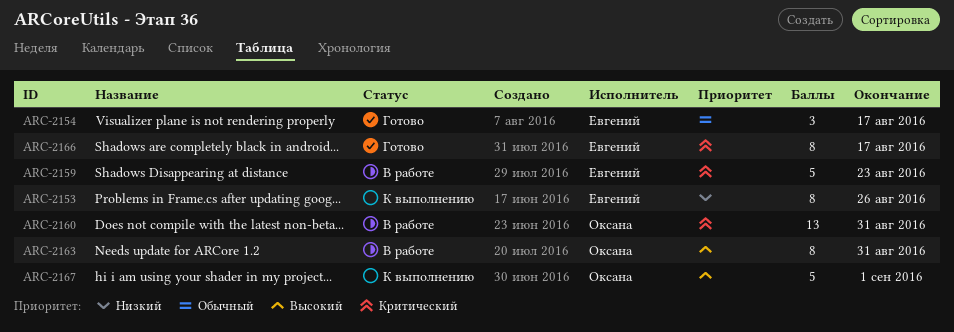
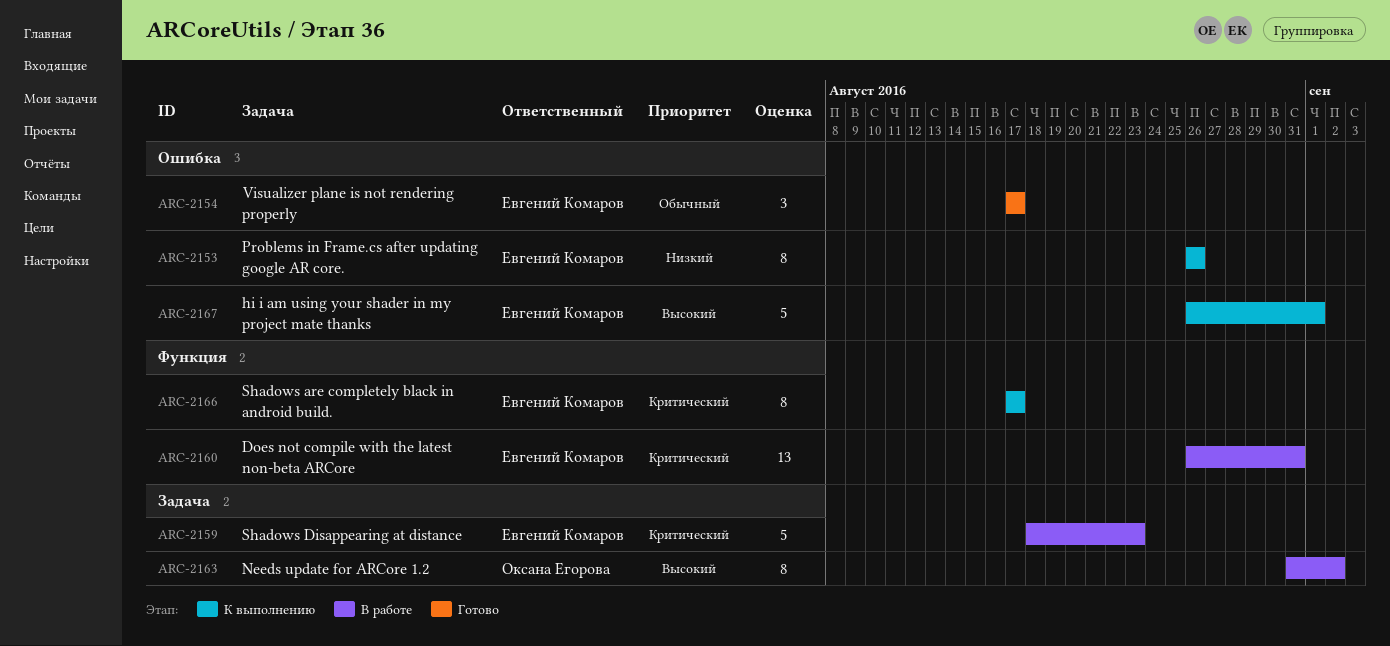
ARC-2160, owner: Оксана Егорова -> Евгений Комаров
ARC-2163, due: Aug 31 -> Sep 2
ARC-2166, status: Готово -> К выполнению
ARC-2167, owner: Оксана Егорова -> Евгений Комаров

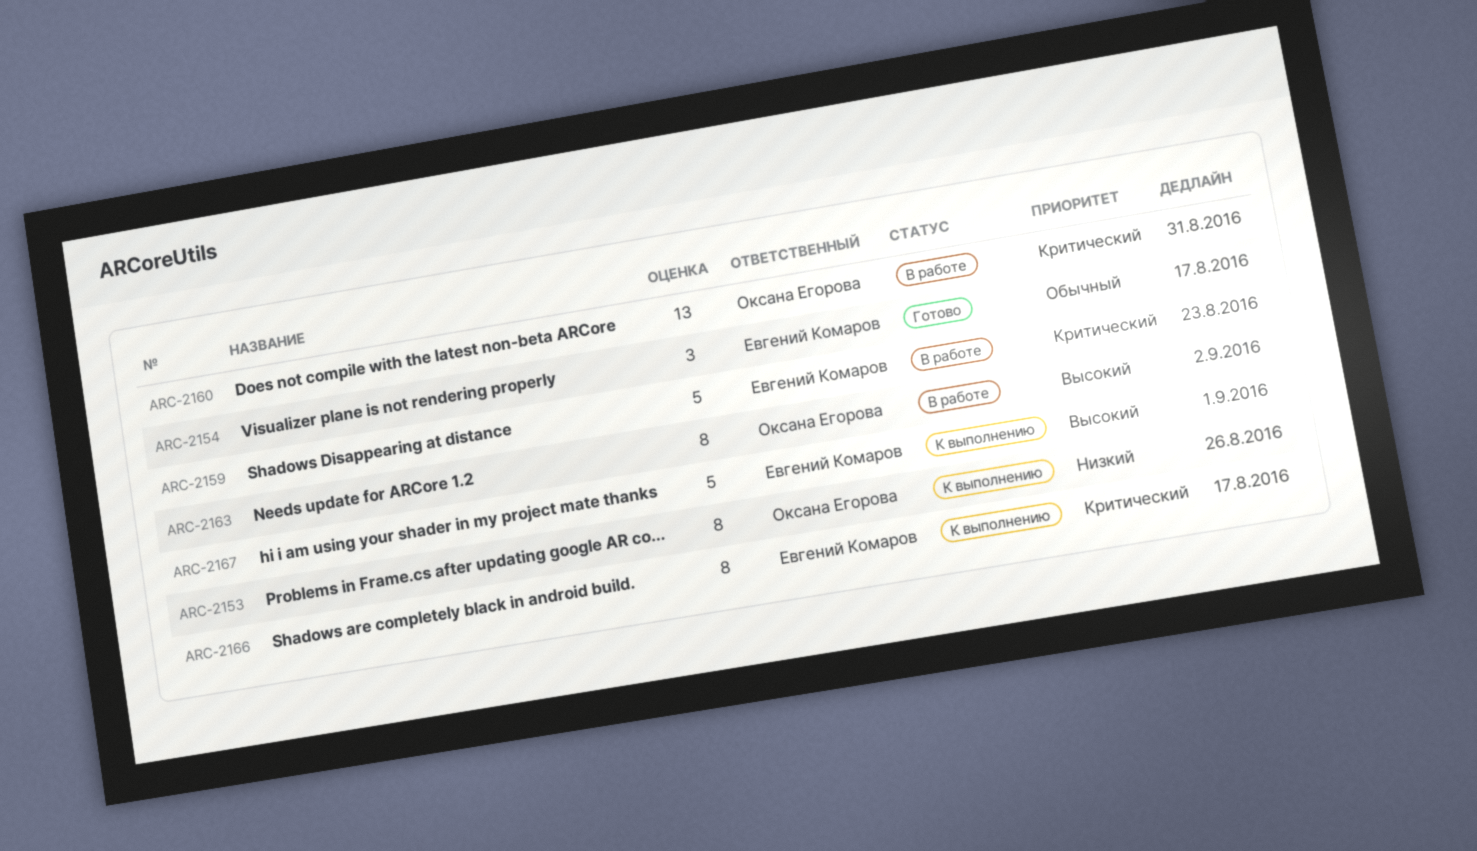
ARC-2153, owner: Евгений Комаров -> Оксана Егорова
ARC-2160, owner: Евгений Комаров -> Оксана Егорова

